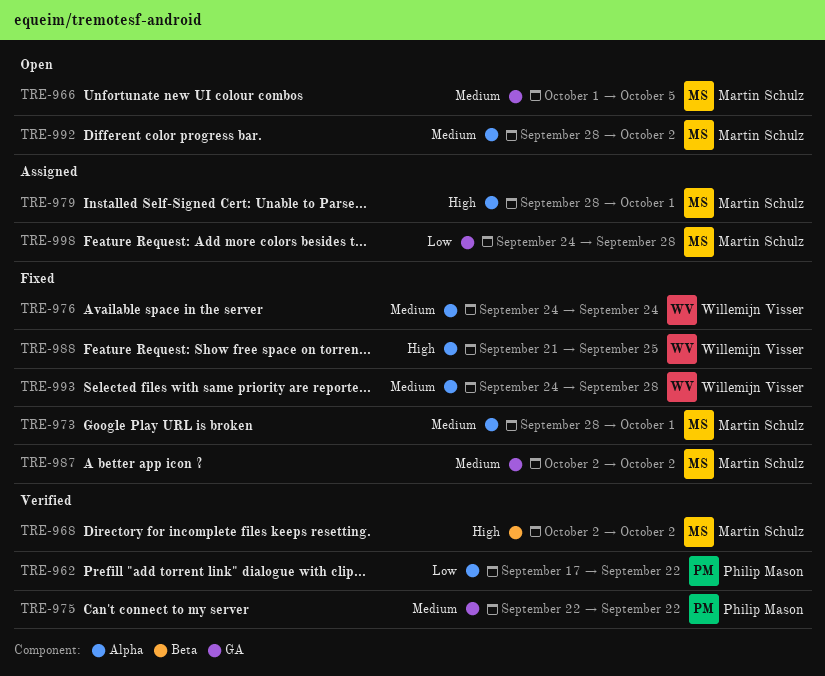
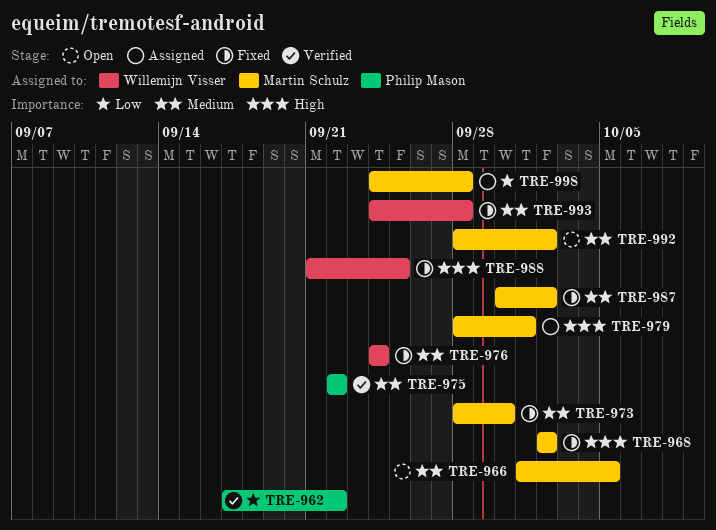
TRE-968, status: Verified -> Fixed
TRE-973, due: Oct 1 -> Sep 30
TRE-987, start: Oct 2 -> Sep 30

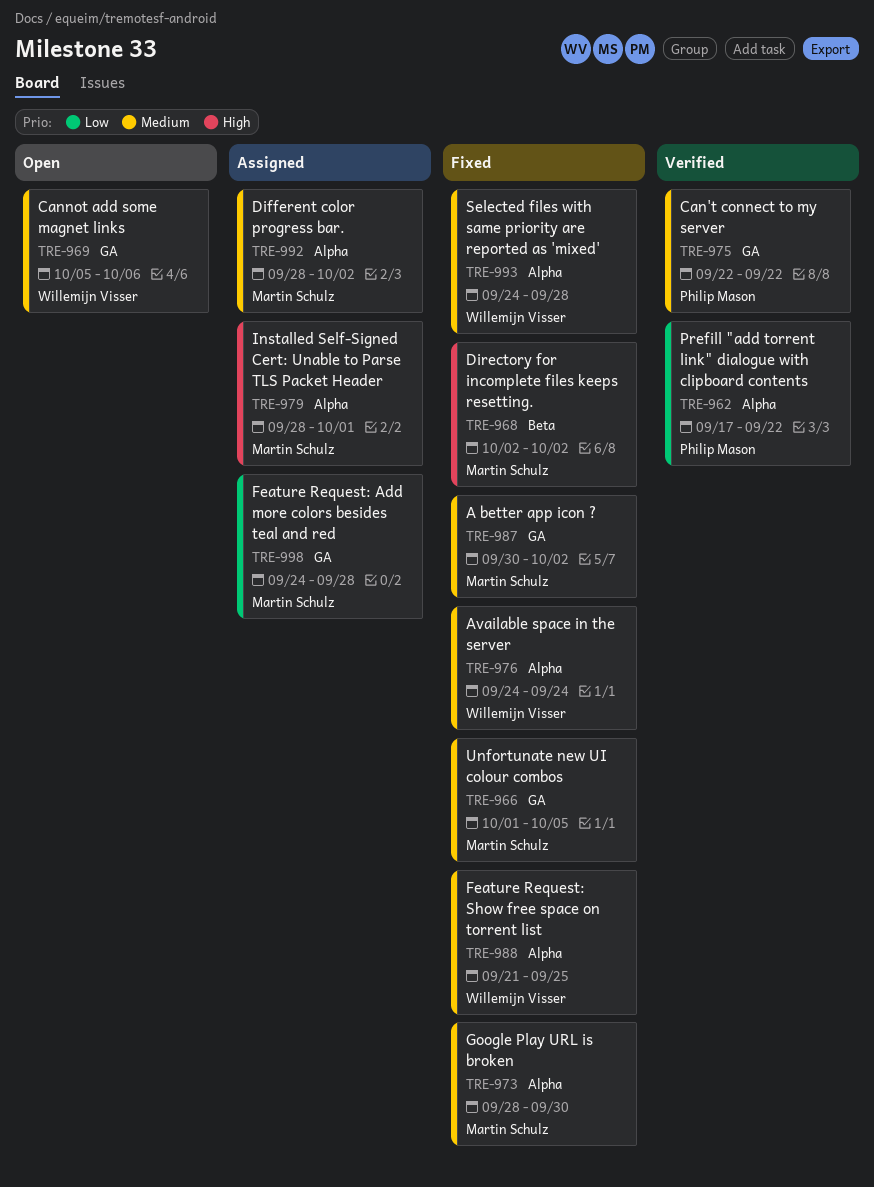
TRE-966, status: Open -> Fixed
TRE-969: none -> present
TRE-988, priority: High -> Medium
TRE-992, status: Open -> Assigned

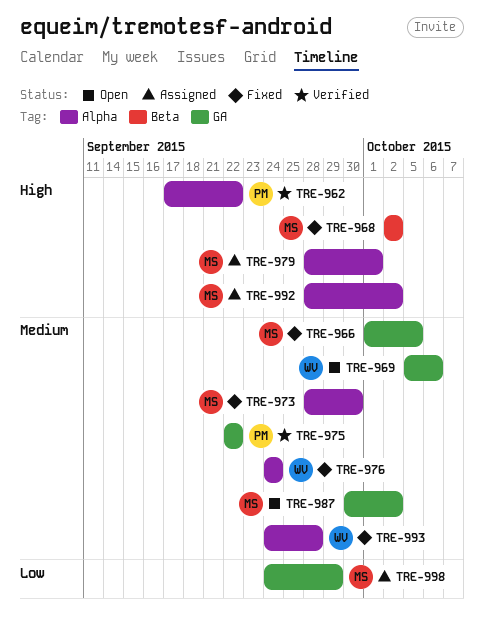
TRE-962, priority: Low -> High
TRE-987, status: Fixed -> Open
TRE-988: present -> none
TRE-992, priority: Medium -> High
TRE-998, due: Sep 28 -> Sep 29

